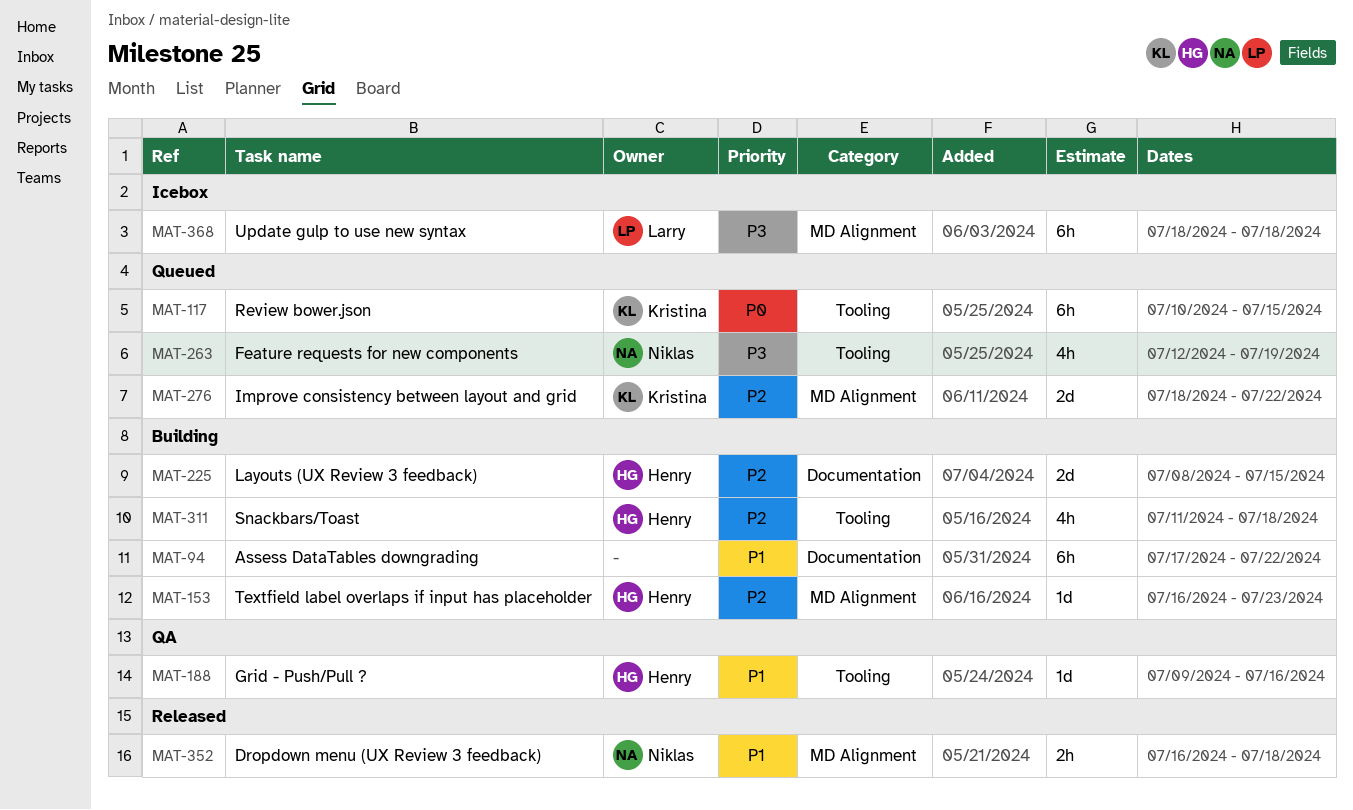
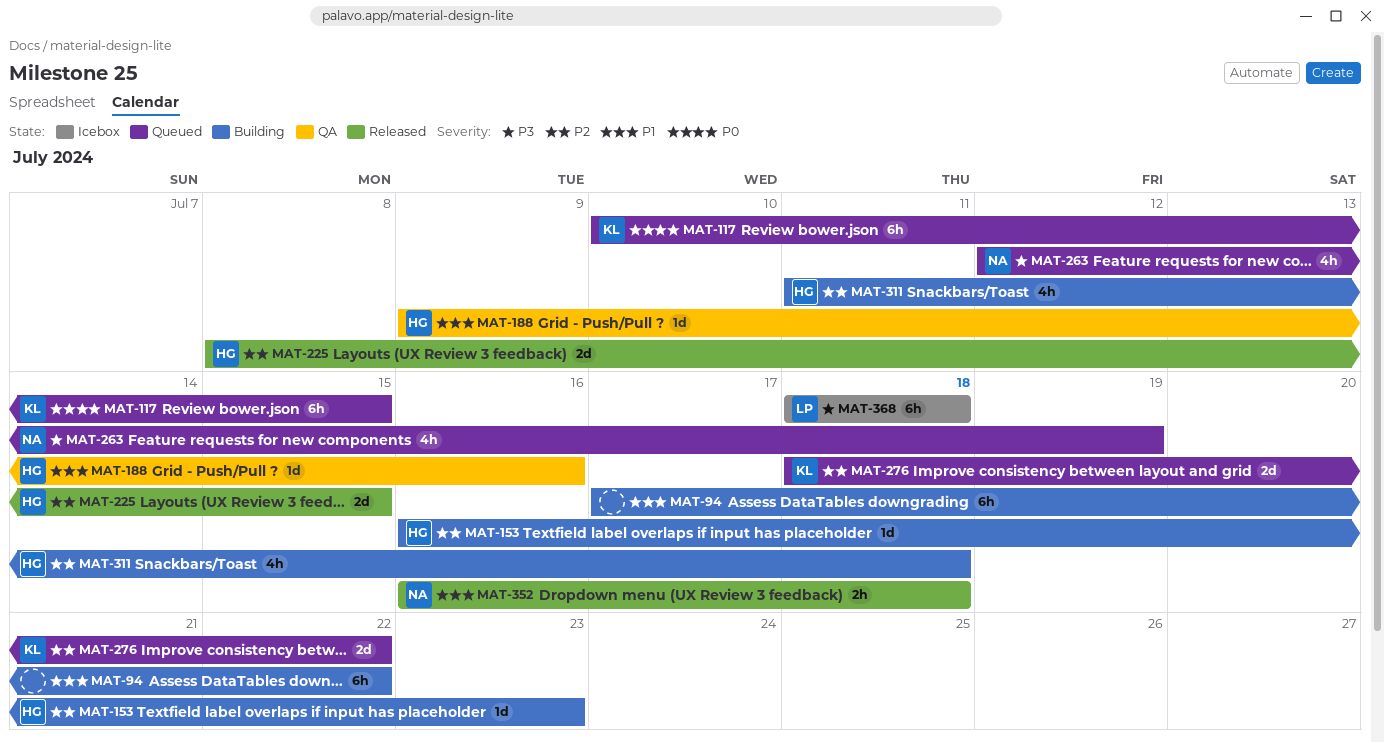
MAT-225, status: Building -> Released

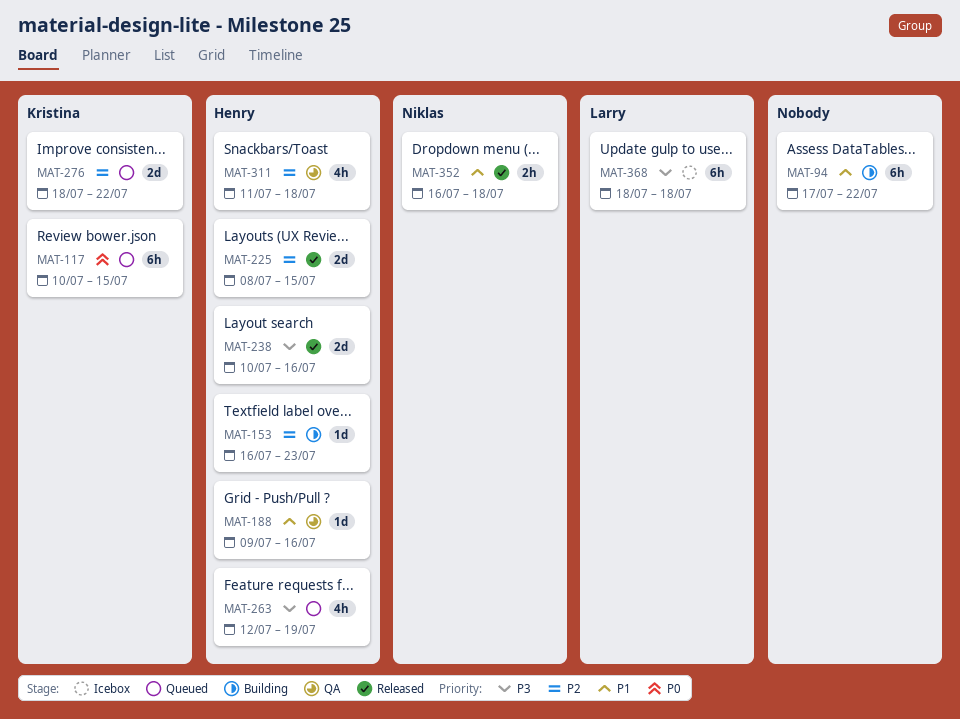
MAT-238: none -> present
MAT-263, owner: Niklas -> Henry
MAT-311, status: Building -> QA

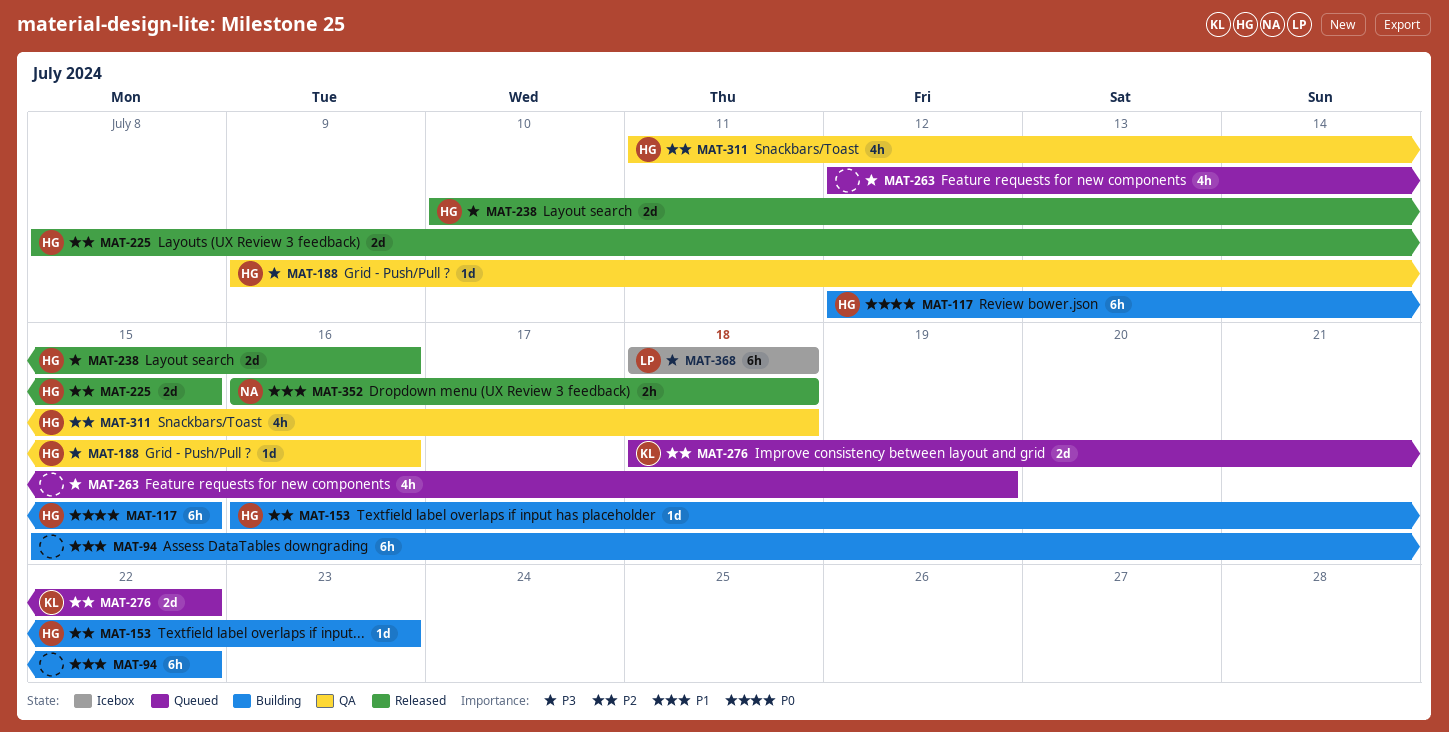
MAT-94, start: Jul 17 -> Jul 15
MAT-117, status: Queued -> Building
MAT-117, owner: Kristina -> Henry
MAT-117, start: Jul 10 -> Jul 12
MAT-188, priority: P1 -> P3
MAT-263, owner: Henry -> none

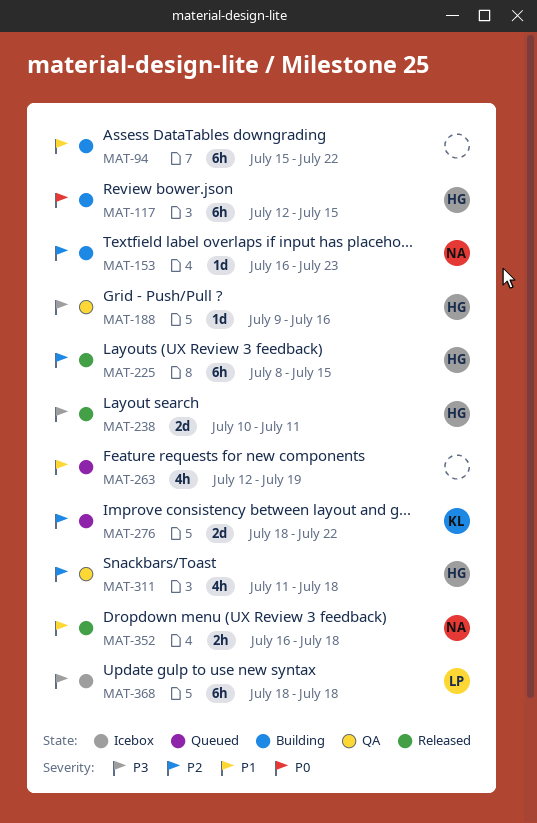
MAT-153, owner: HG -> NA
MAT-225, estimate: 2d -> 6h
MAT-238, due: Jul 16 -> Jul 11
MAT-263, priority: P3 -> P1

